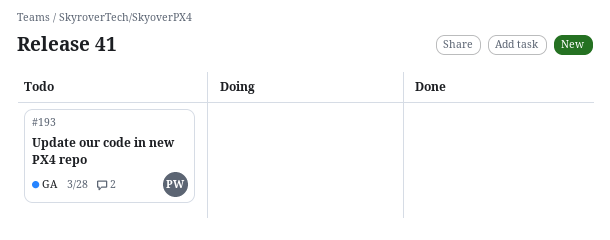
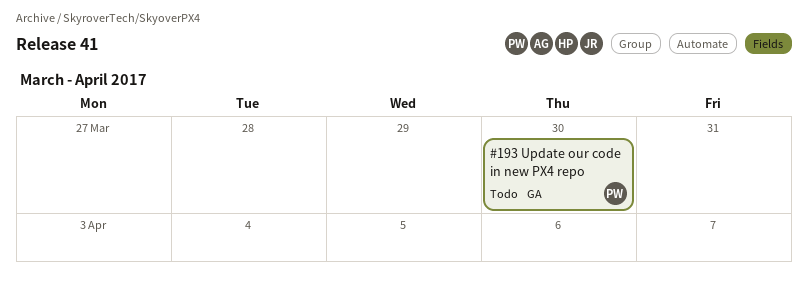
#193, due: Mar 28 -> Mar 30

